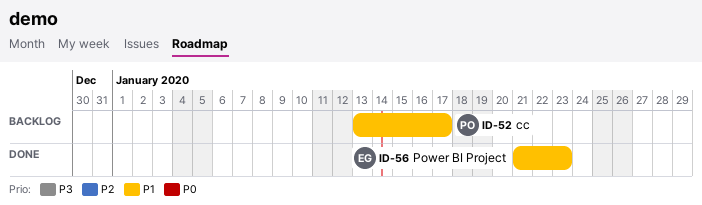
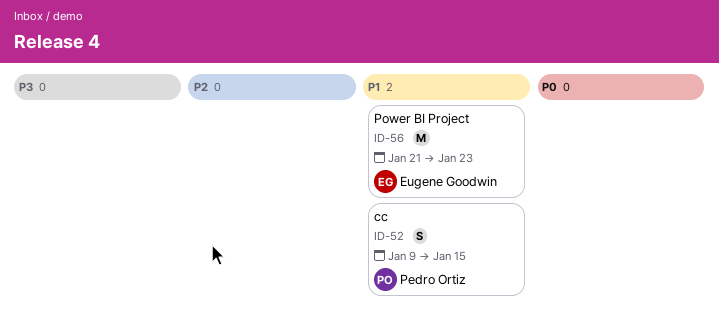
ID-52, start: Jan 13 -> Jan 9
ID-52, due: Jan 17 -> Jan 15

